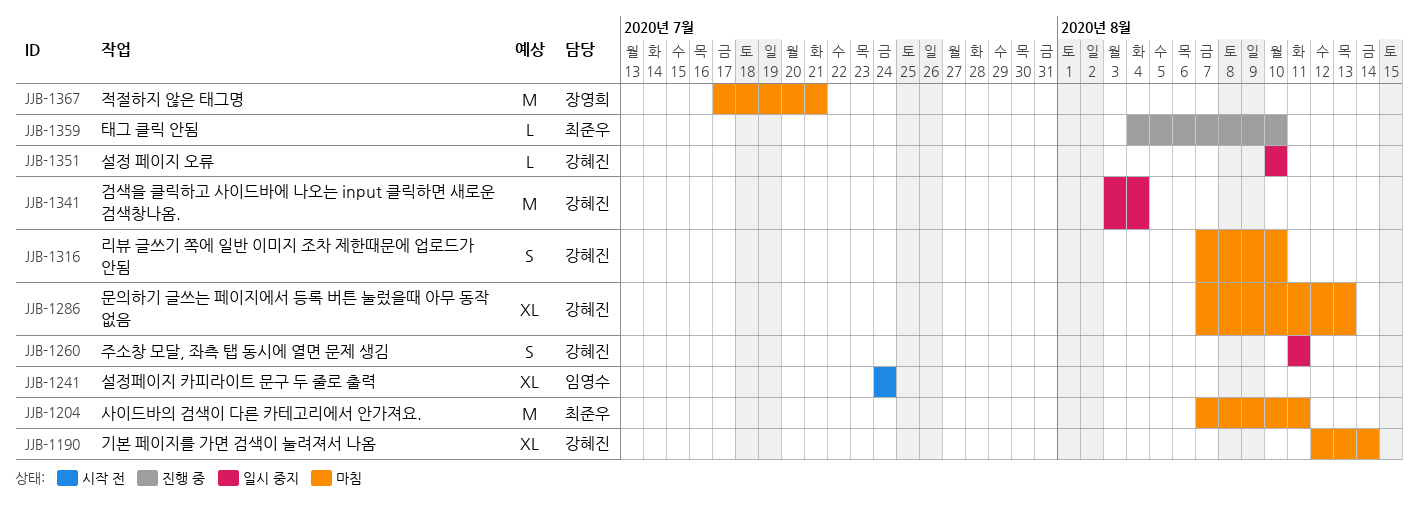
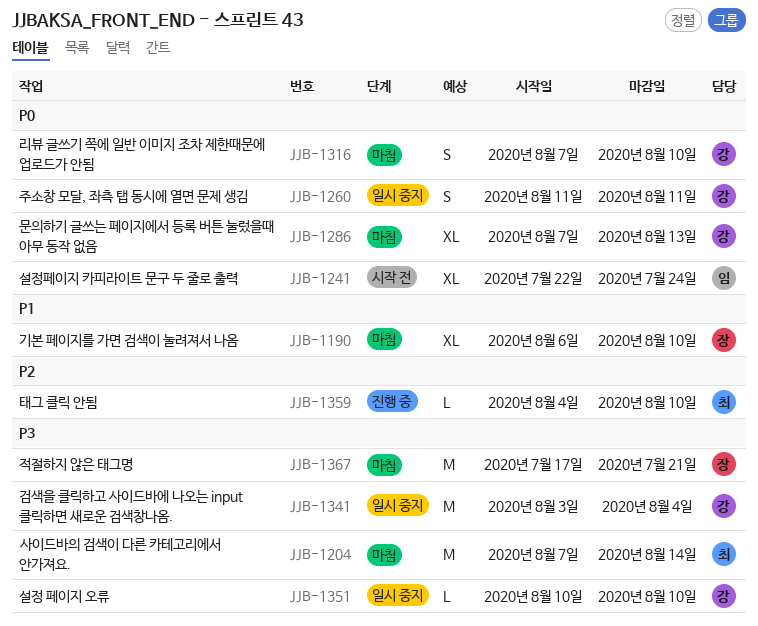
JJB-1190, owner: 강혜진 -> 장영희
JJB-1190, start: Aug 12 -> Aug 6
JJB-1190, due: Aug 14 -> Aug 10
JJB-1204, due: Aug 11 -> Aug 14
JJB-1241, start: Jul 24 -> Jul 22

